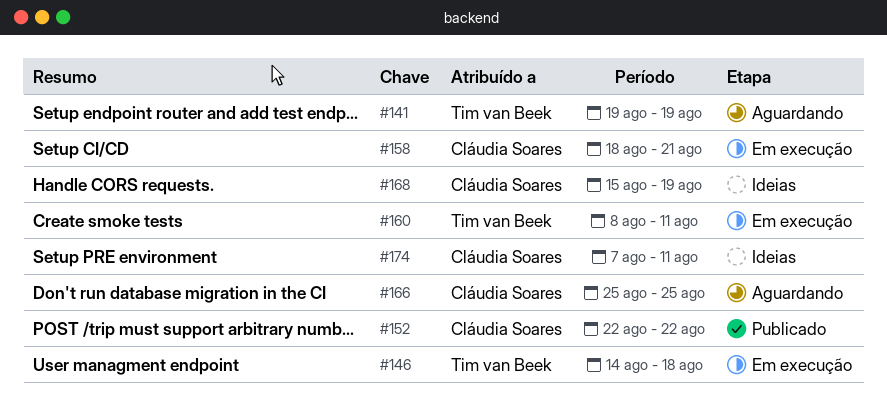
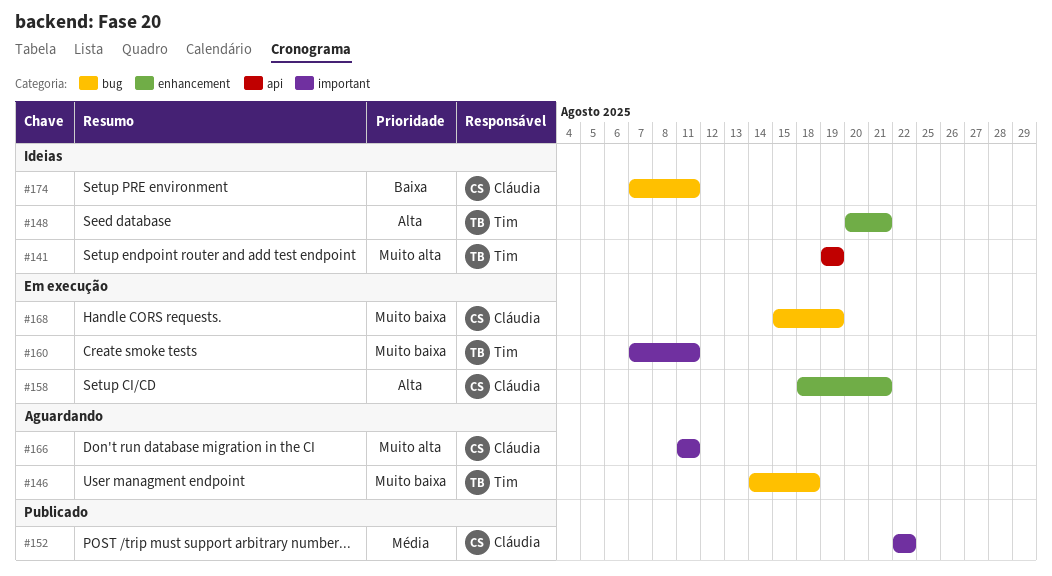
#141, status: Aguardando -> Ideias
#146, status: Em execução -> Aguardando
#148: none -> present
#160, start: Aug 8 -> Aug 7
#166, start: Aug 25 -> Aug 11
#166, due: Aug 25 -> Aug 11
#168, status: Ideias -> Em execução

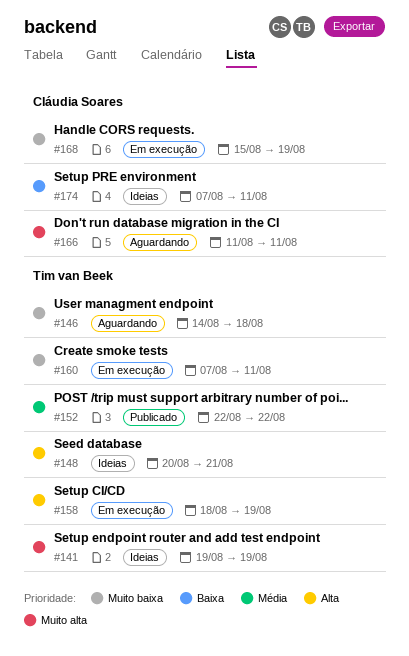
#152, owner: Cláudia Soares -> Tim van Beek
#158, owner: Cláudia Soares -> Tim van Beek
#158, due: Aug 21 -> Aug 19

